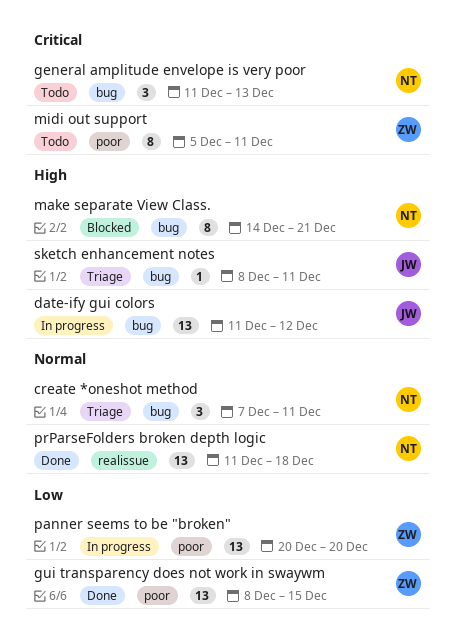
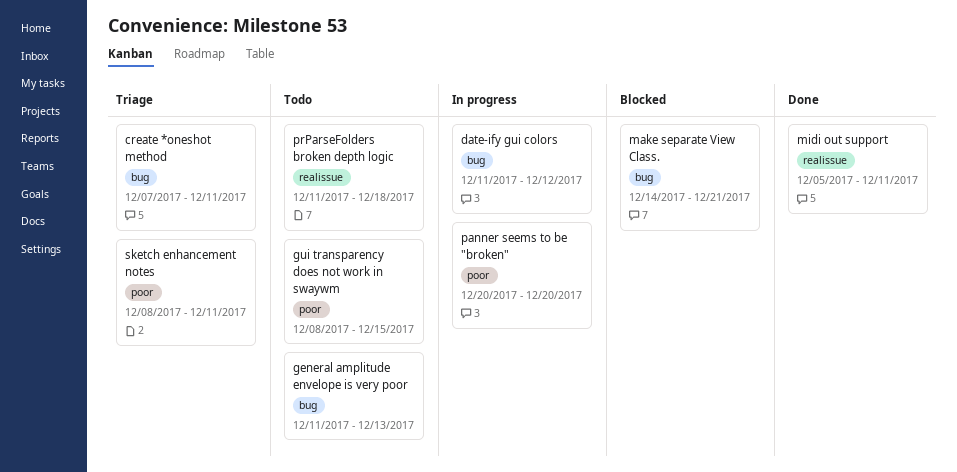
gui transparency does not work in swaywm, status: Done -> Todo
midi out support, status: Todo -> Done
midi out support, label: poor -> realissue
prParseFolders broken depth logic, status: Done -> Todo
sketch enhancement notes, label: bug -> poor

